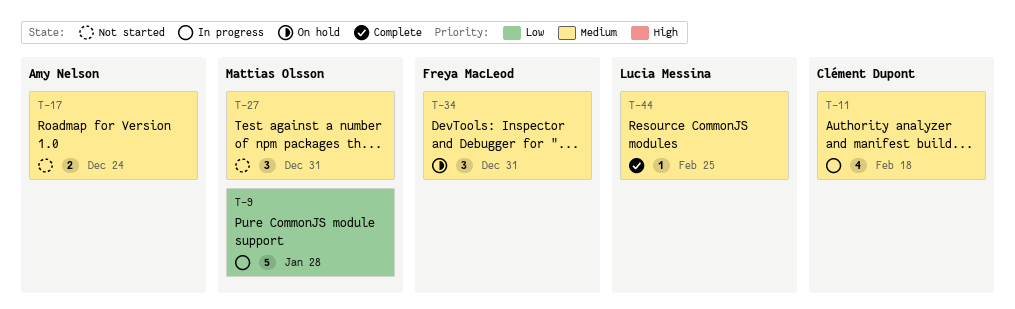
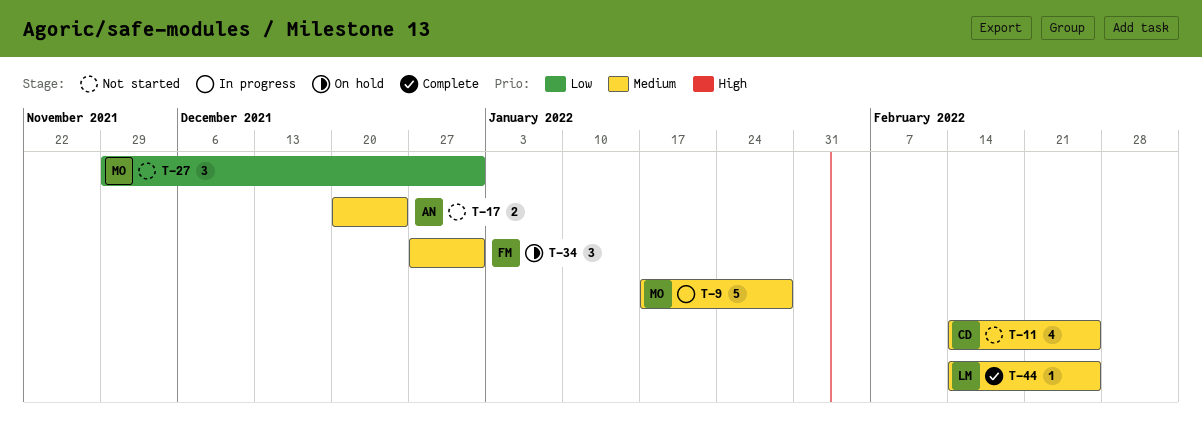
T-9, priority: Low -> Medium
T-11, status: In progress -> Not started
T-11, due: Feb 18 -> Feb 25
T-27, priority: Medium -> Low

